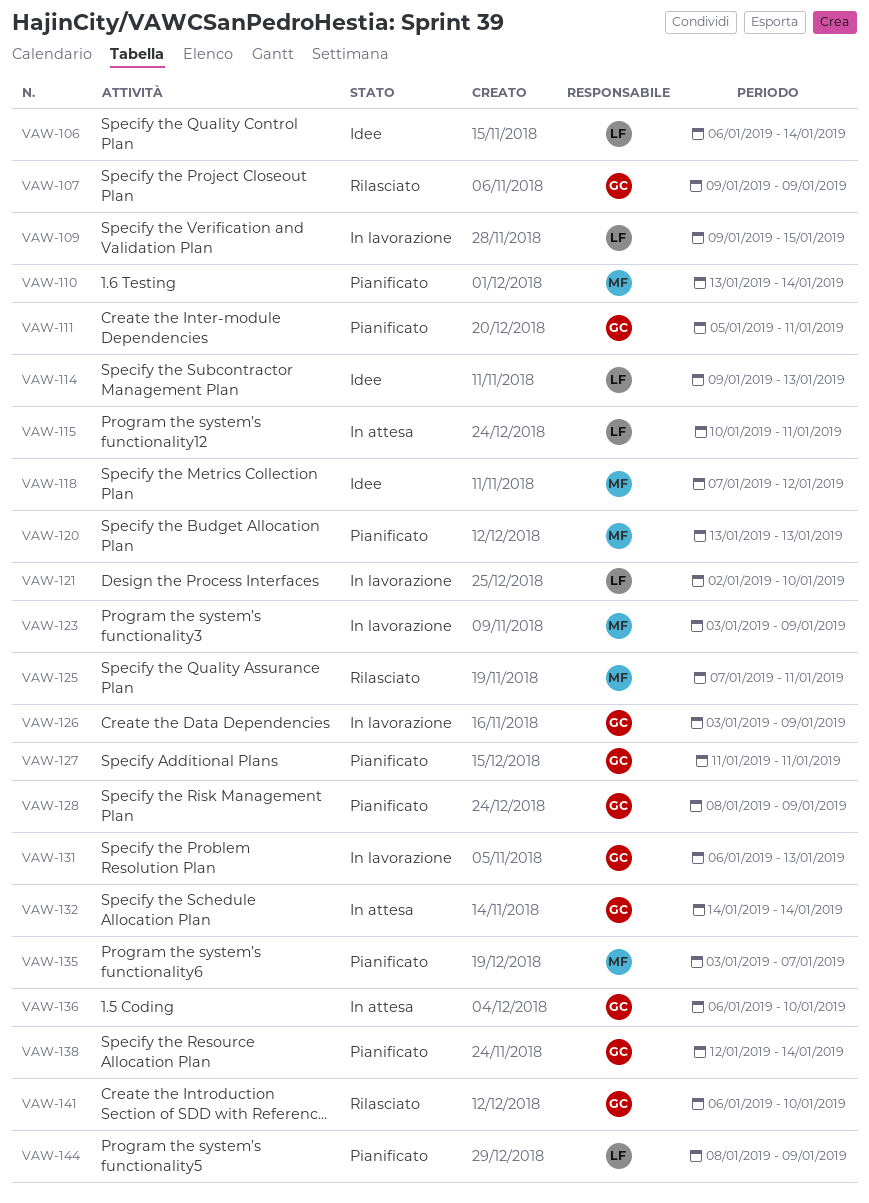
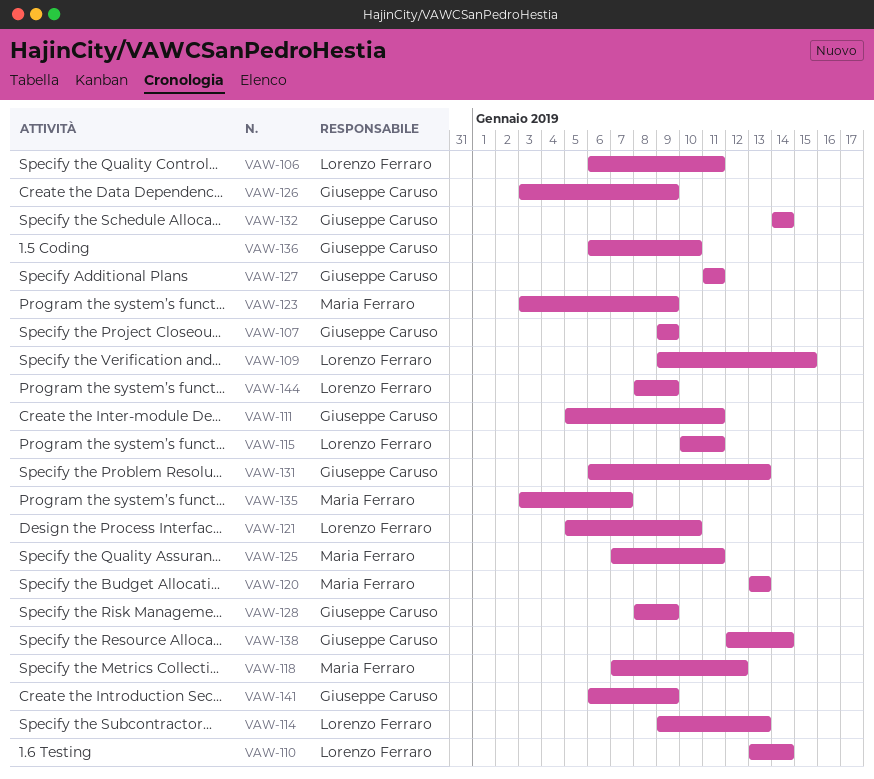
VAW-106, due: Jan 14 -> Jan 11
VAW-110, owner: Maria Ferraro -> Lorenzo Ferraro
VAW-121, start: Jan 2 -> Jan 5
VAW-141, due: Jan 10 -> Jan 9

